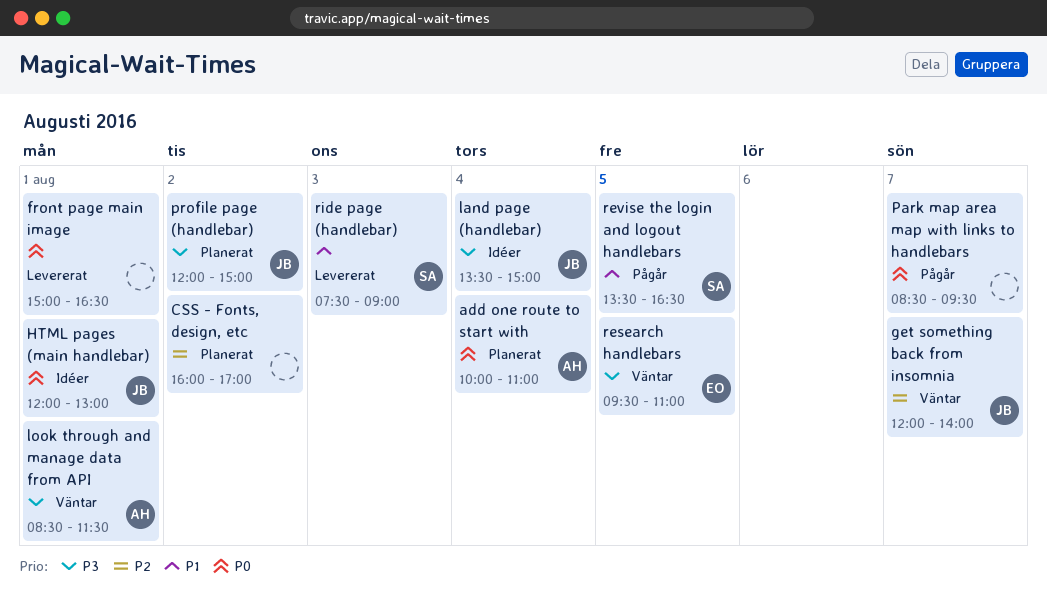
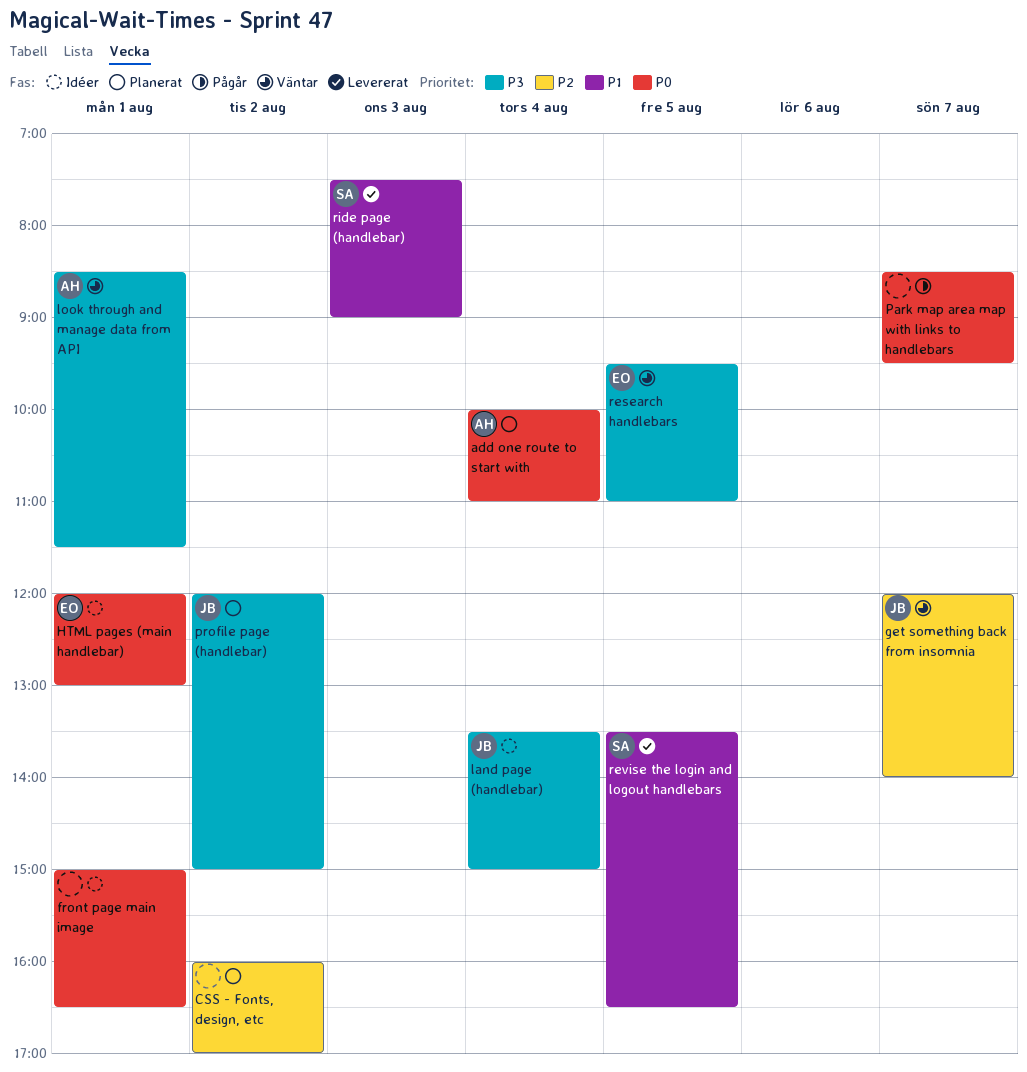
front page main image, status: Levererat -> Idéer
HTML pages (main handlebar), owner: JB -> EO
revise the login and logout handlebars, status: Pågår -> Levererat

